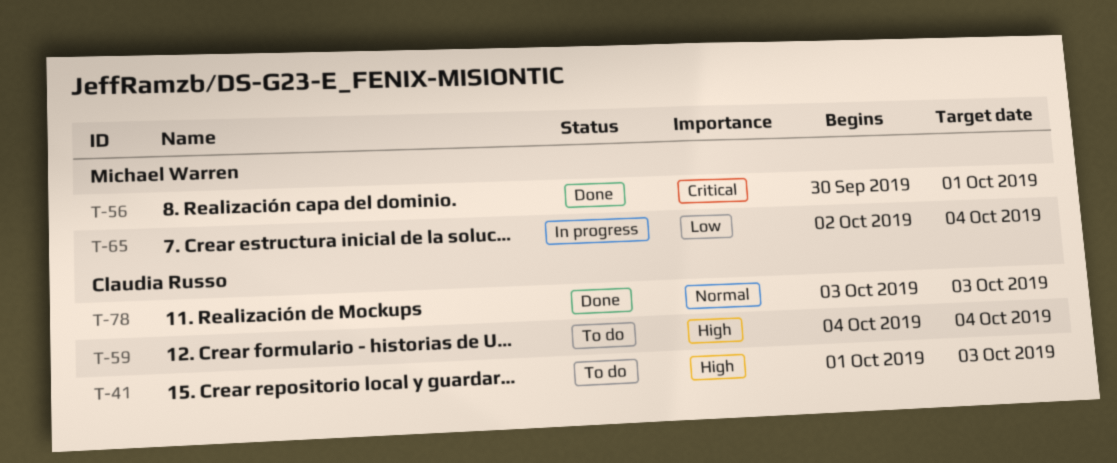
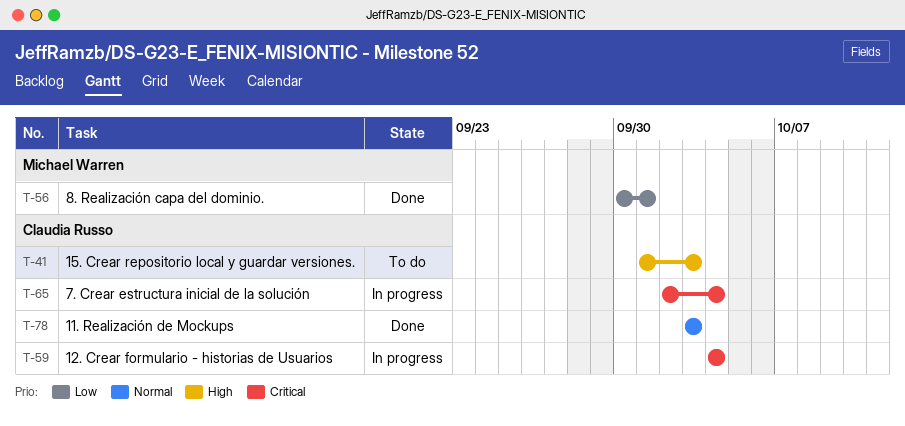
T-56, priority: Critical -> Low
T-59, status: To do -> In progress
T-59, priority: High -> Critical
T-65, owner: Michael Warren -> Claudia Russo
T-65, priority: Low -> Critical

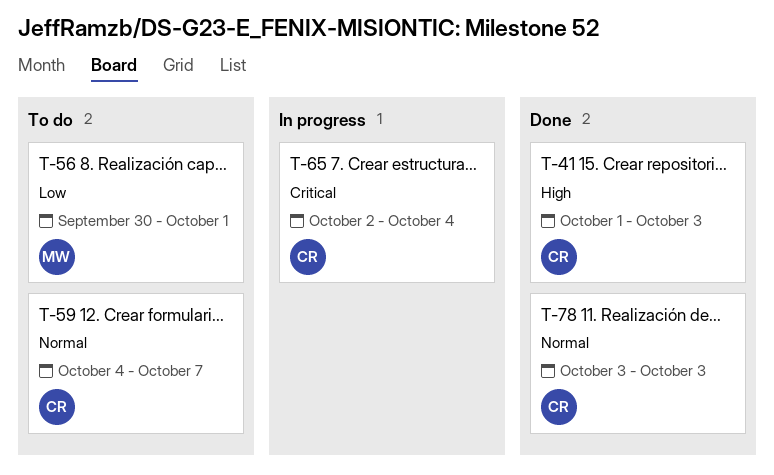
T-41, status: To do -> Done
T-56, status: Done -> To do
T-59, status: In progress -> To do
T-59, priority: Critical -> Normal
T-59, due: Oct 4 -> Oct 7

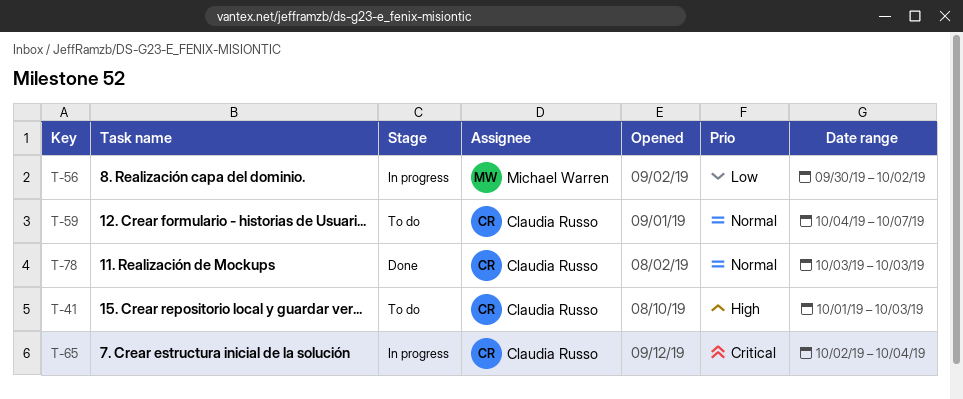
T-41, status: Done -> To do
T-56, status: To do -> In progress
T-56, due: Oct 1 -> Oct 2

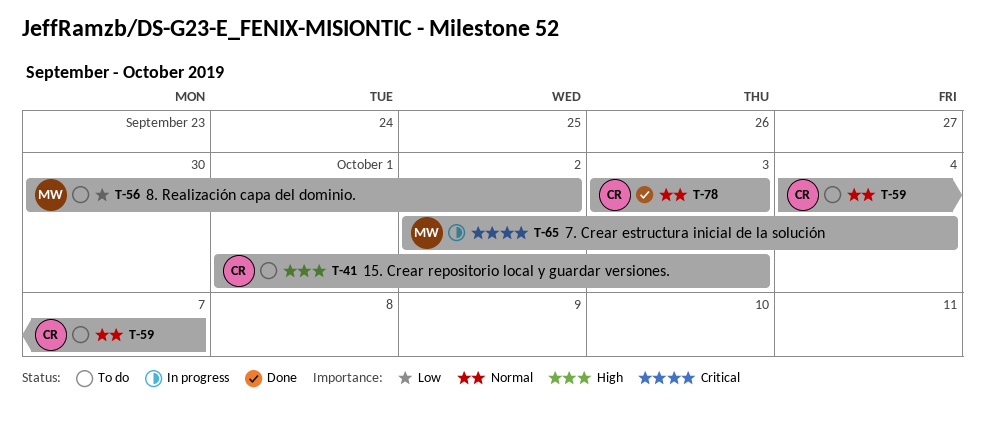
T-56, status: In progress -> To do
T-65, owner: Claudia Russo -> Michael Warren

